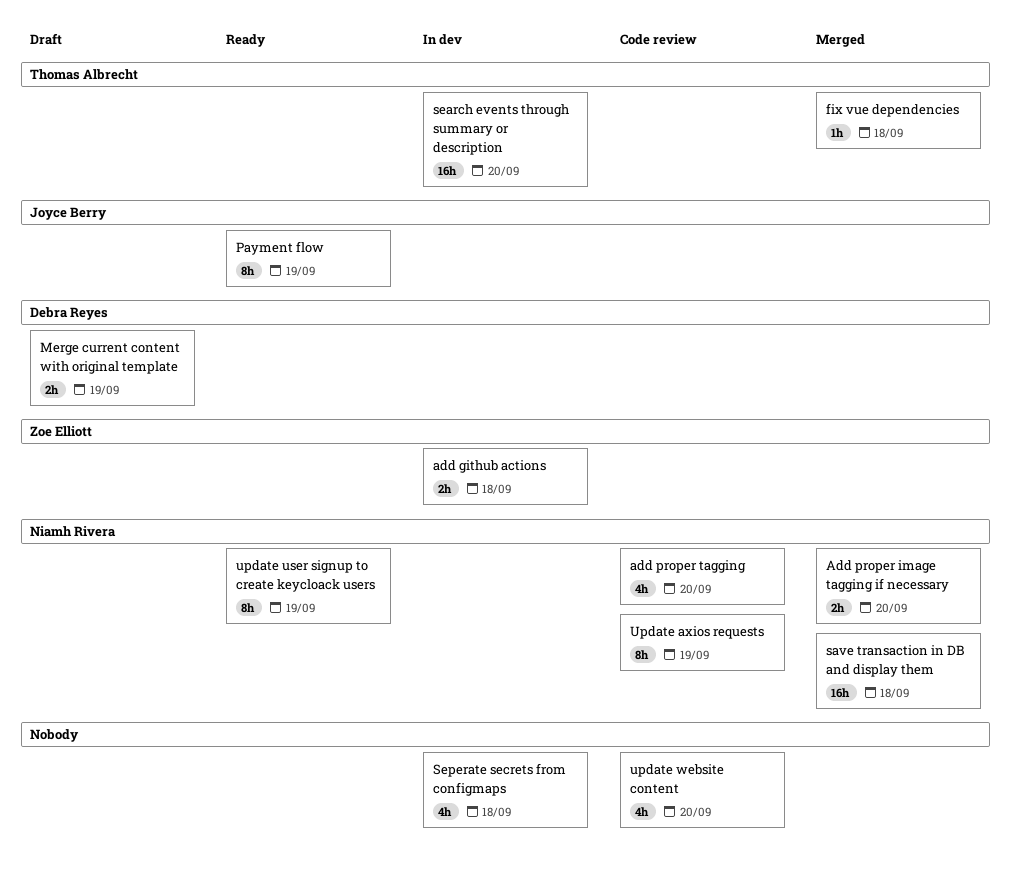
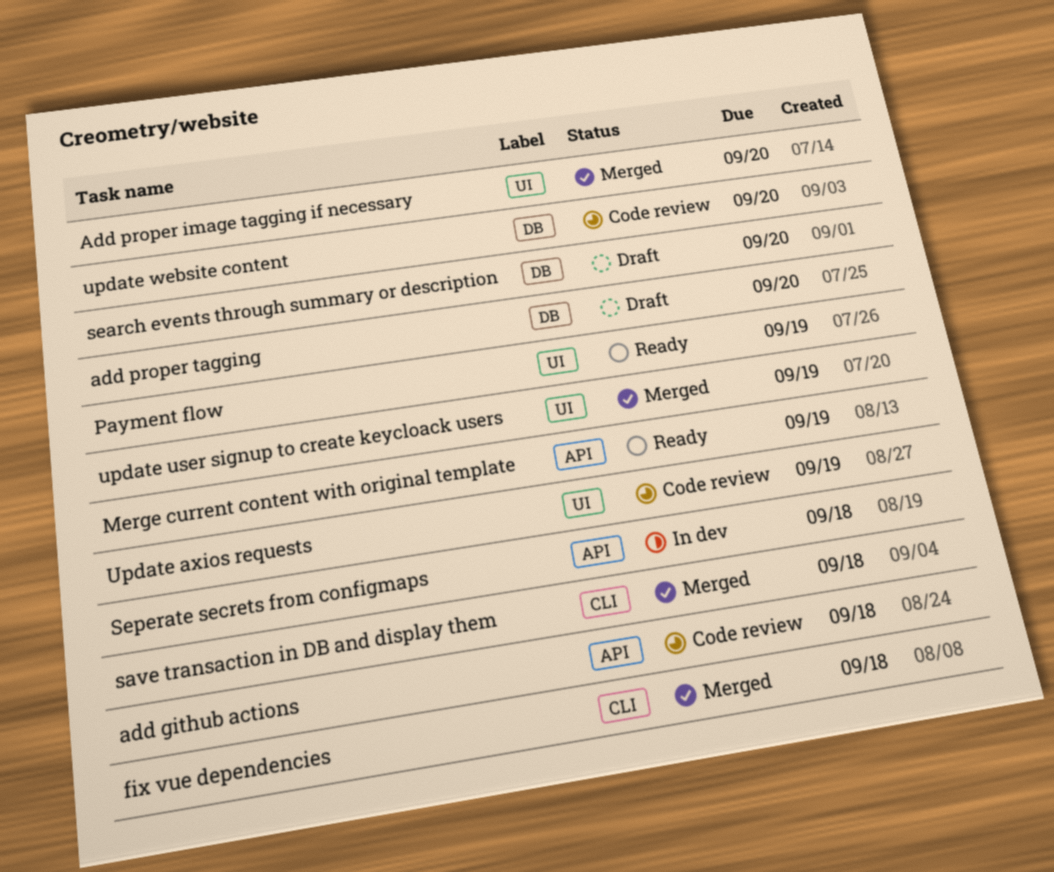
add github actions, status: In dev -> Code review
add proper tagging, status: Code review -> Draft
Merge current content with original template, status: Draft -> Ready
search events through summary or description, status: In dev -> Draft
update user signup to create keycloack users, status: Ready -> Merged

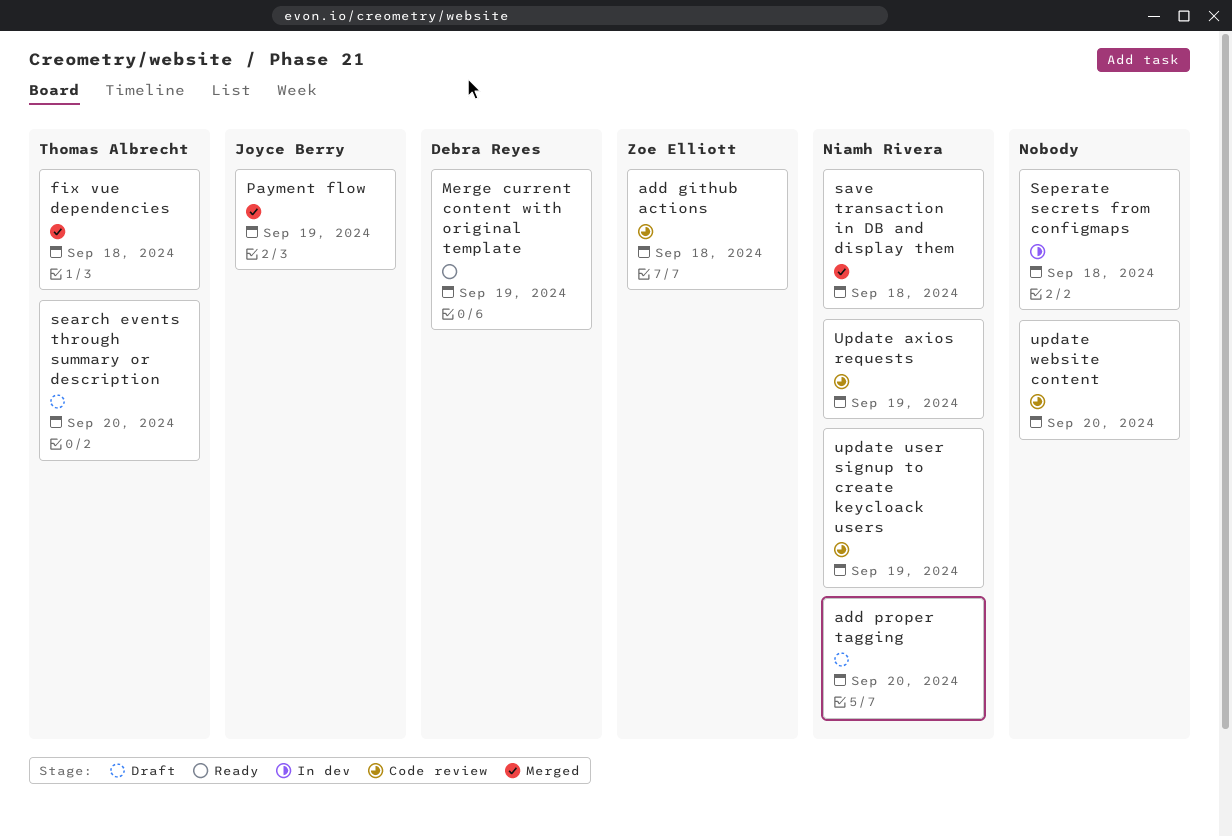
Add proper image tagging if necessary: present -> none
Payment flow, status: Ready -> Merged
update user signup to create keycloack users, status: Merged -> Code review

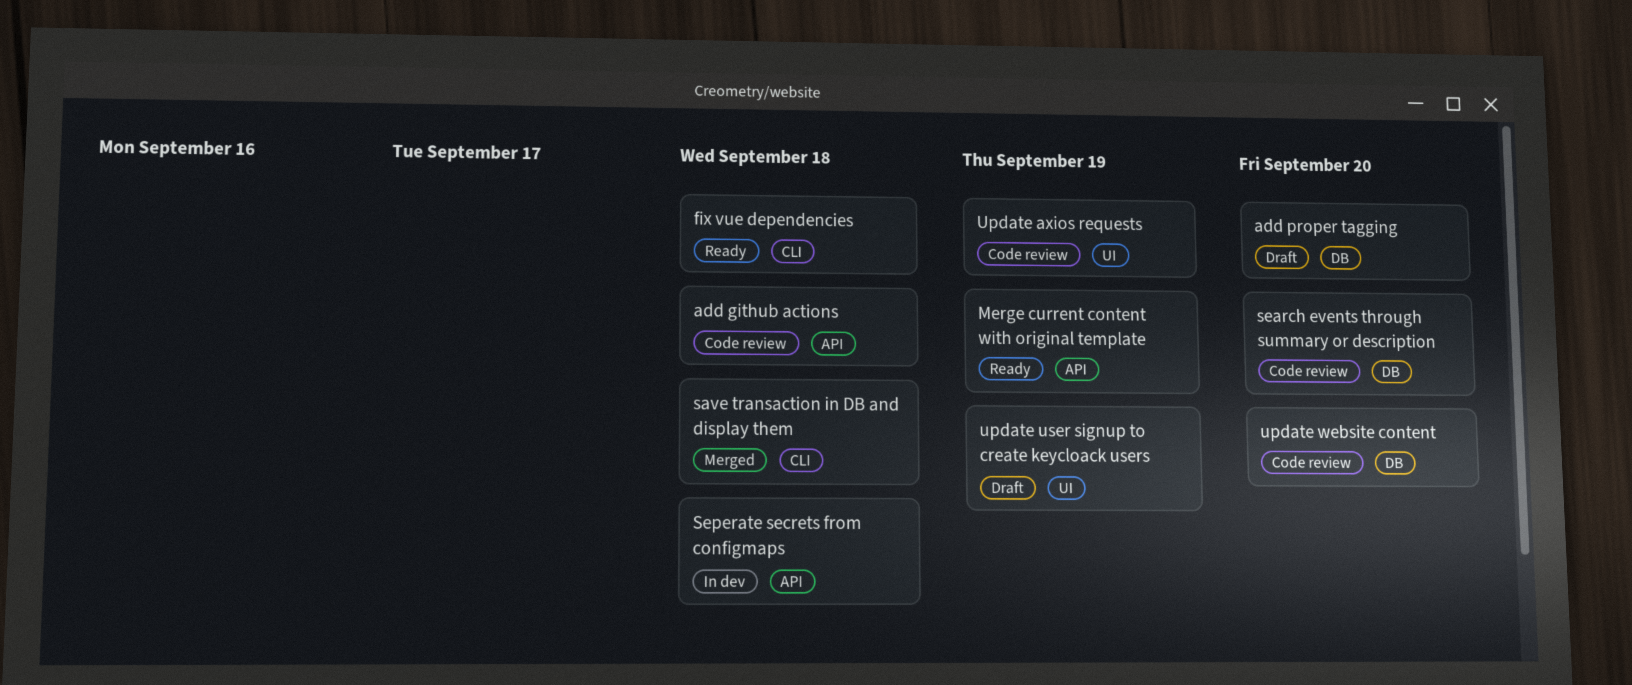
fix vue dependencies, status: Merged -> Ready
Payment flow: present -> none
search events through summary or description, status: Draft -> Code review
update user signup to create keycloack users, status: Code review -> Draft

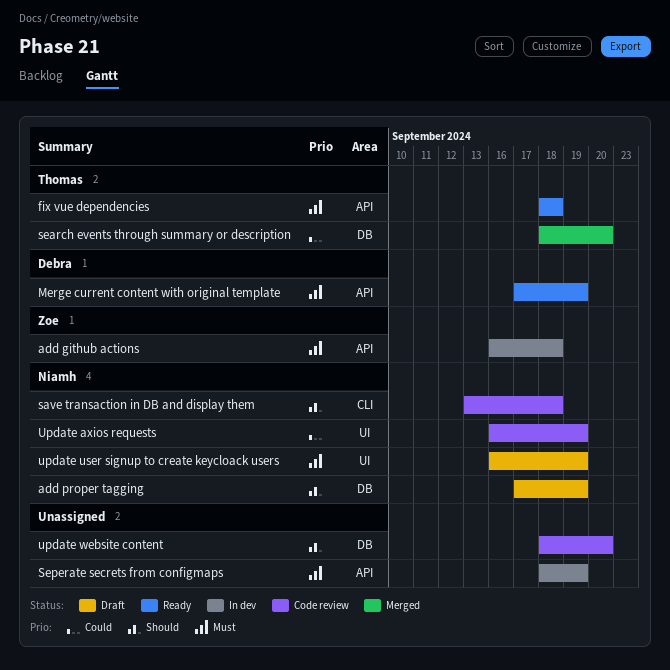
add github actions, status: Code review -> In dev
add proper tagging, due: Sep 20 -> Sep 19
fix vue dependencies, label: CLI -> API
save transaction in DB and display them, status: Merged -> Code review
search events through summary or description, status: Code review -> Merged
Seperate secrets from configmaps, due: Sep 18 -> Sep 19

